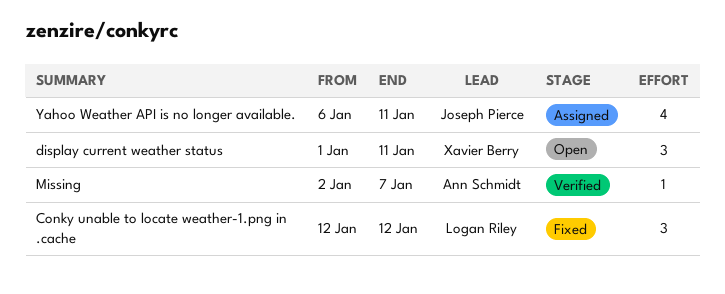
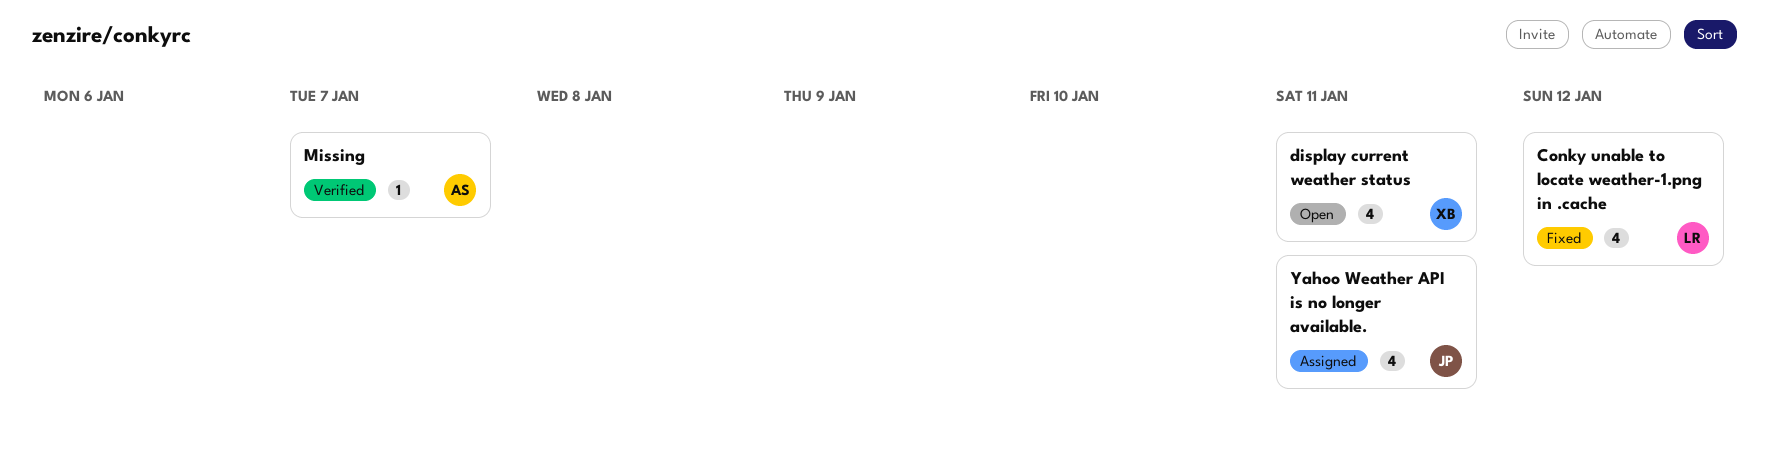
Conky unable to locate weather-1.png in .cache, estimate: 3 -> 4
display current weather status, estimate: 3 -> 4

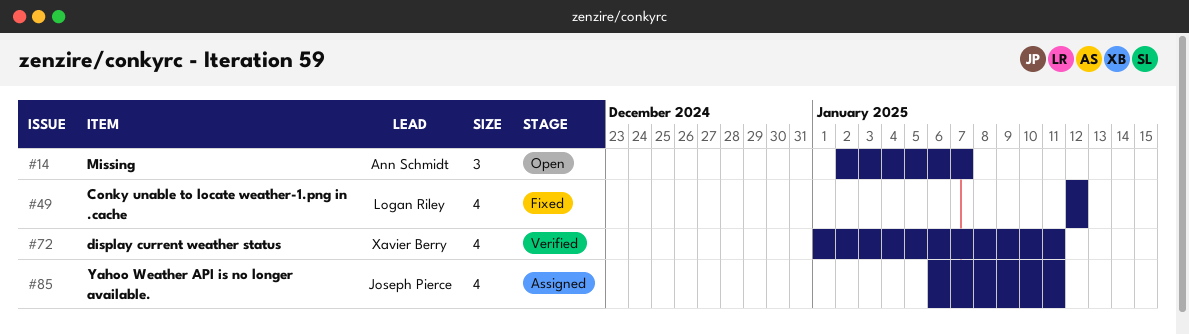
display current weather status, status: Open -> Verified
Missing, status: Verified -> Open
Missing, estimate: 1 -> 3

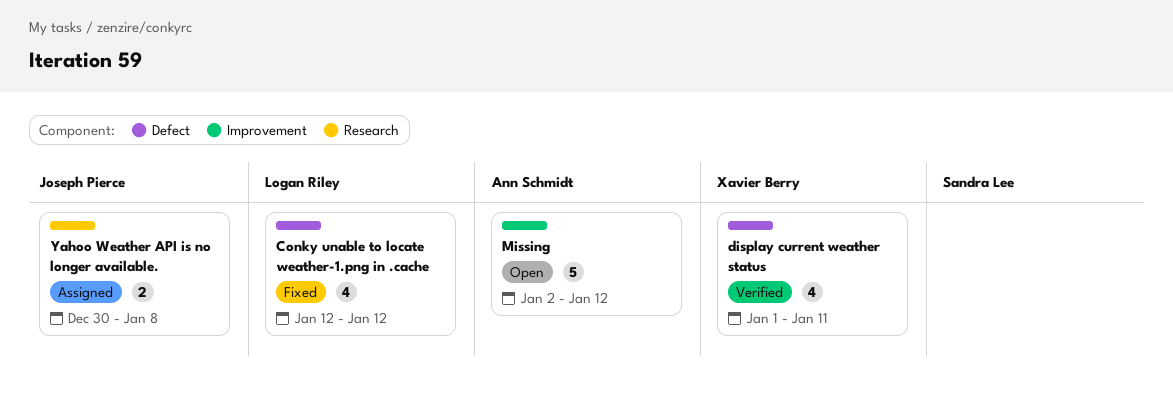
Missing, estimate: 3 -> 5
Missing, due: Jan 7 -> Jan 12
Yahoo Weather API is no longer available., estimate: 4 -> 2
Yahoo Weather API is no longer available., start: Jan 6 -> Dec 30
Yahoo Weather API is no longer available., due: Jan 11 -> Jan 8

